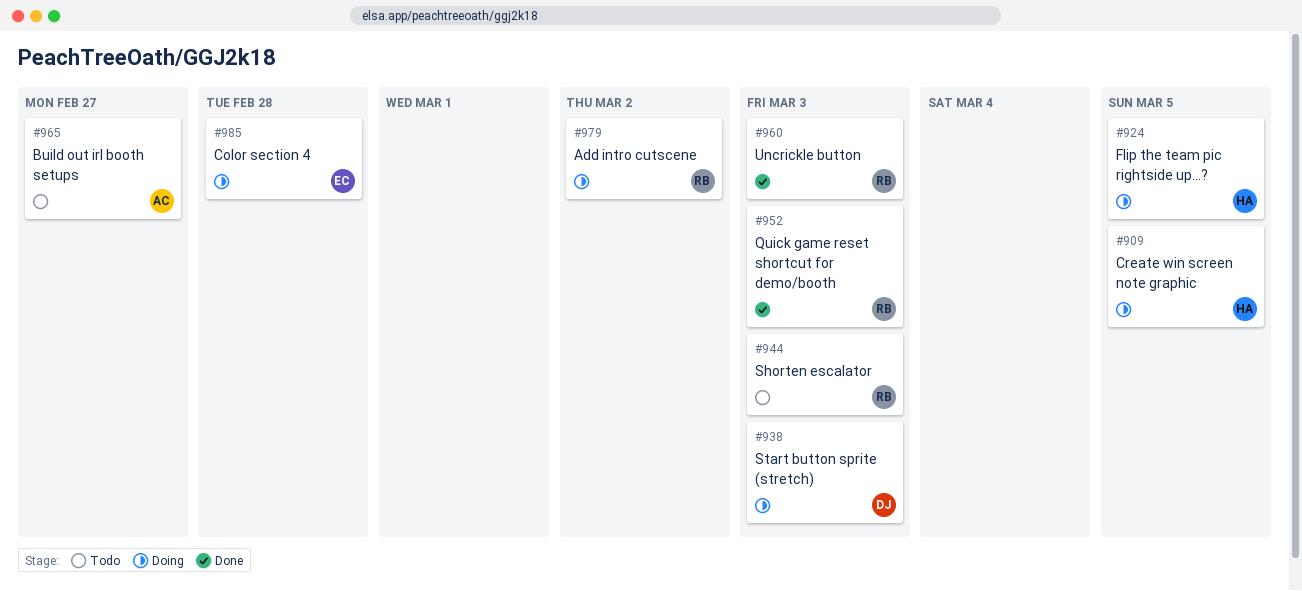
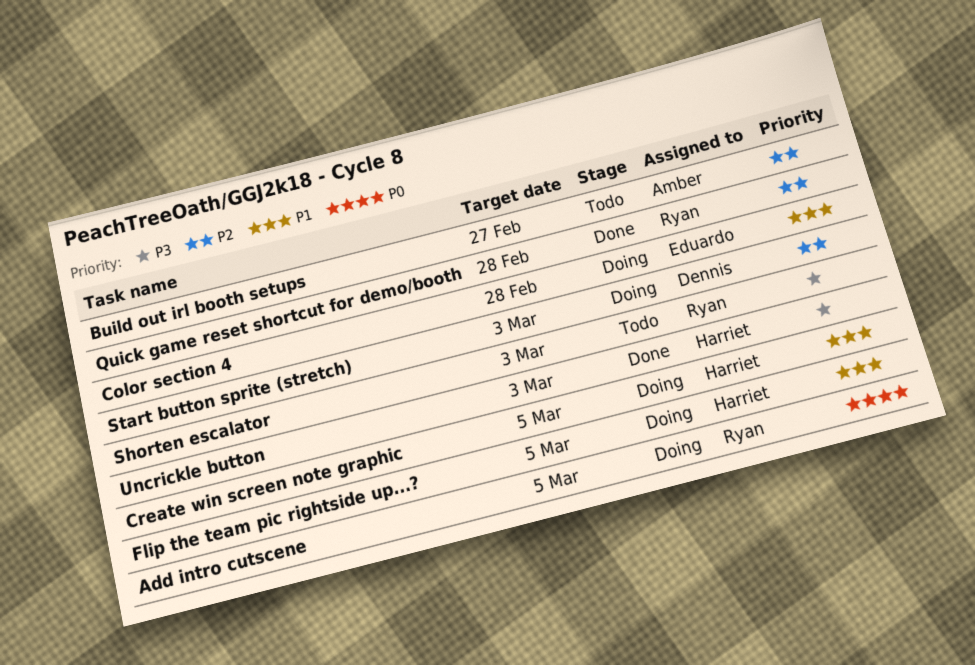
Add intro cutscene, due: Mar 2 -> Mar 5
Quick game reset shortcut for demo/booth, due: Mar 3 -> Feb 28
Uncrickle button, owner: Ryan -> Harriet

